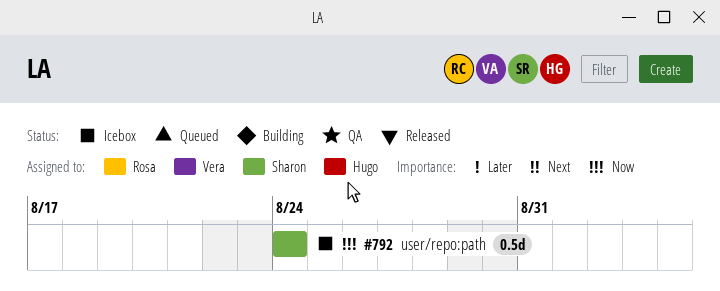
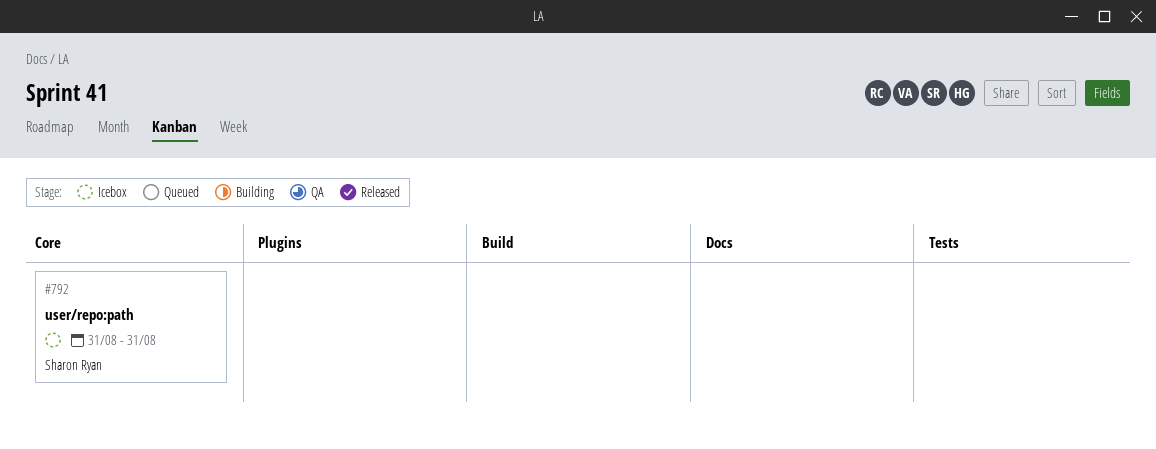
#792, start: Aug 24 -> Aug 31
#792, due: Aug 24 -> Aug 31

